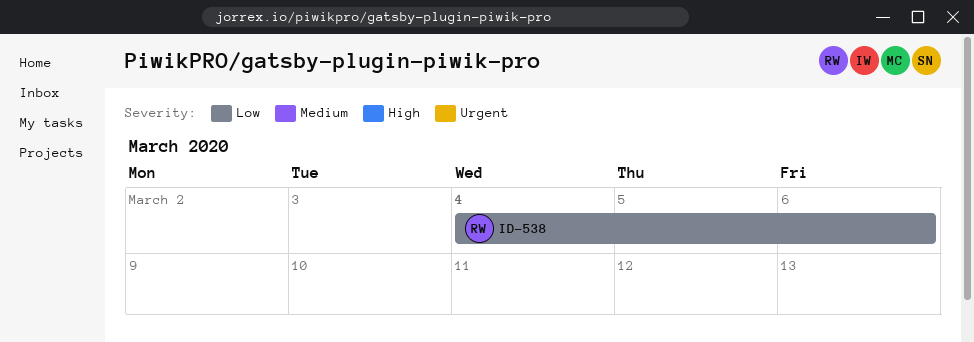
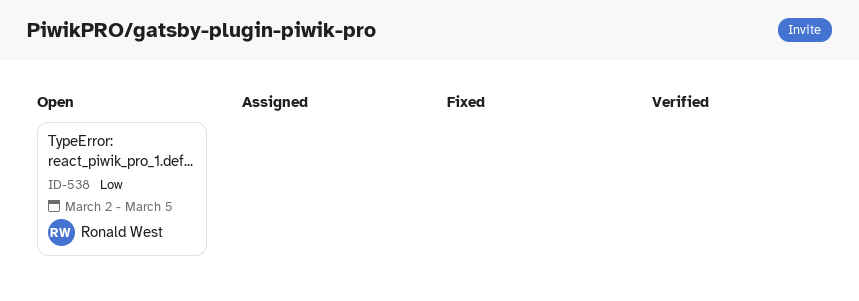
ID-538, start: Mar 4 -> Mar 2
ID-538, due: Mar 6 -> Mar 5

